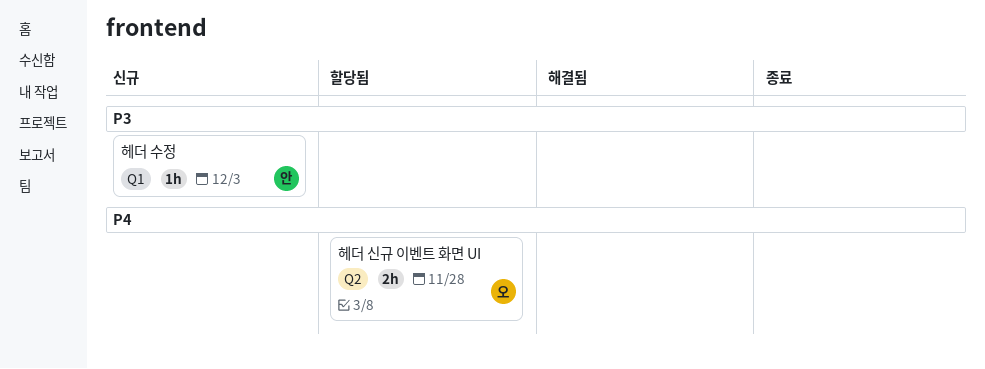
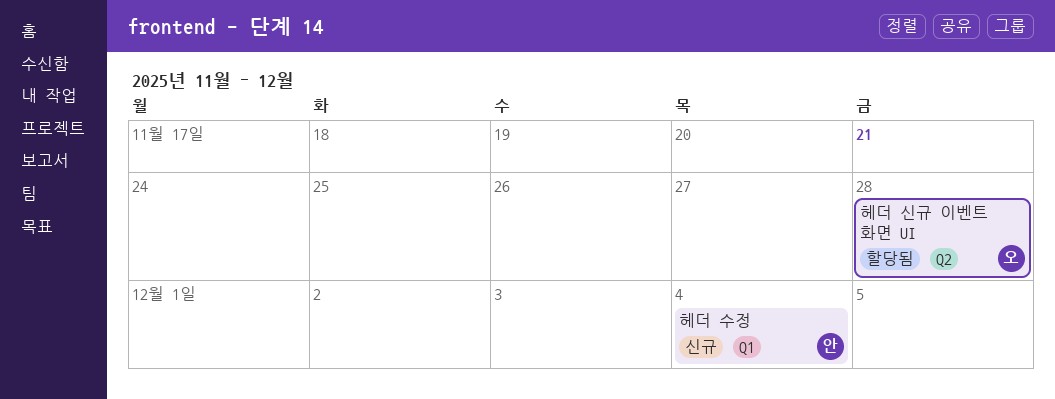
헤더 수정, due: Dec 3 -> Dec 4

